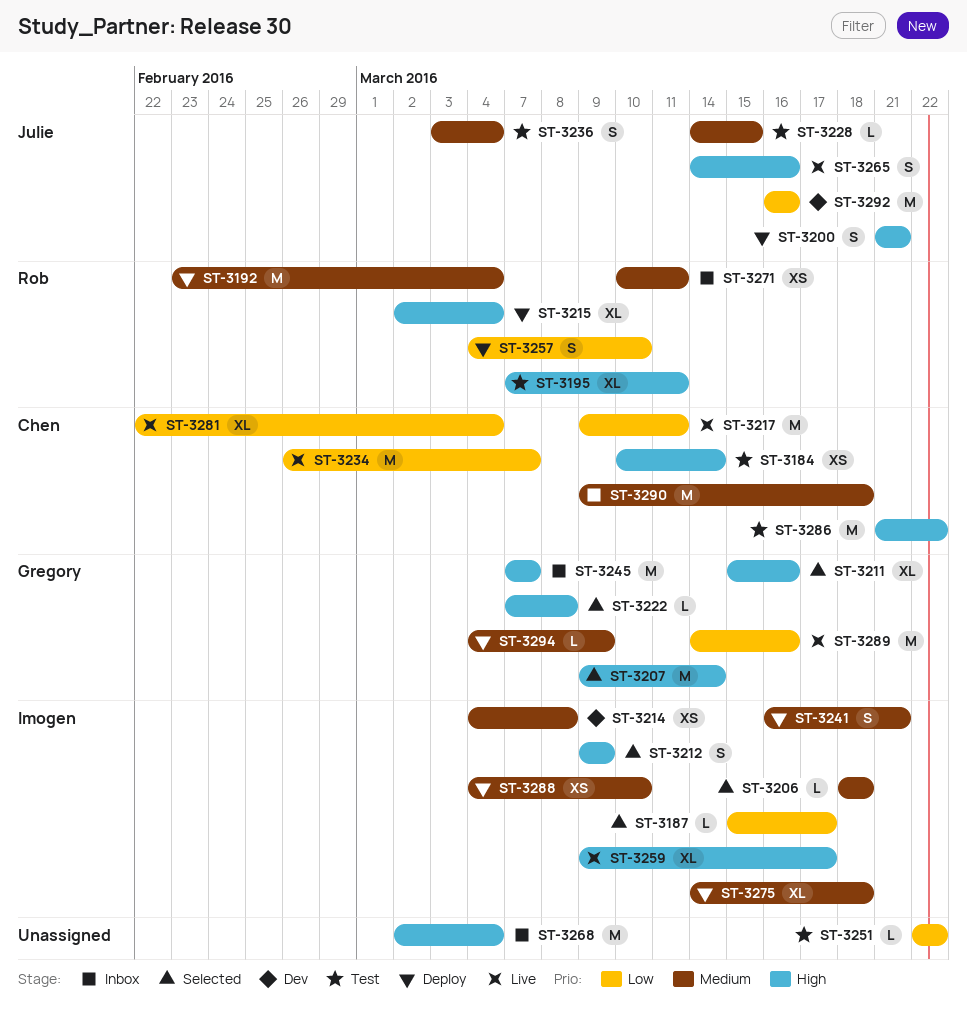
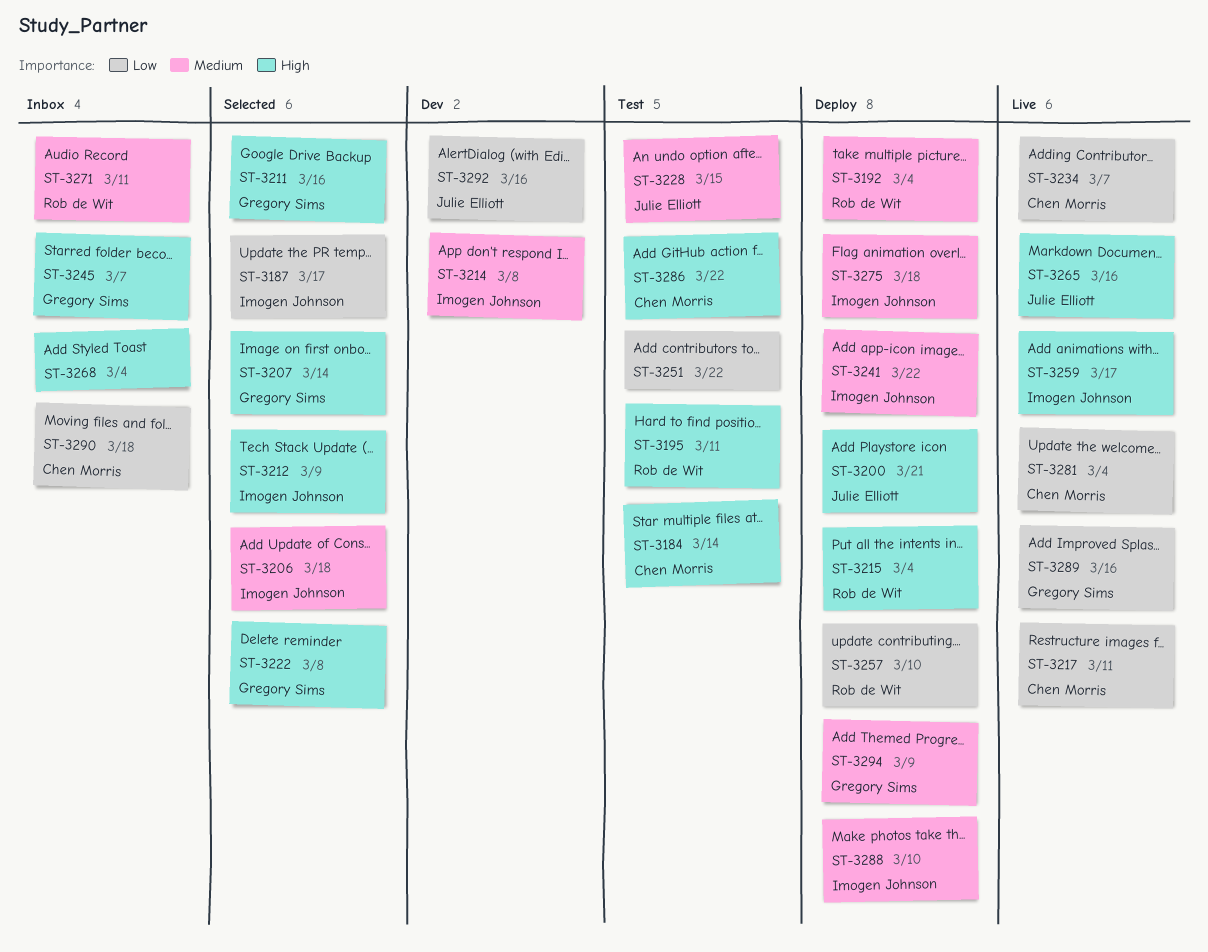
ST-3236: present -> none
ST-3241, due: Mar 21 -> Mar 22
ST-3290, priority: Medium -> Low

